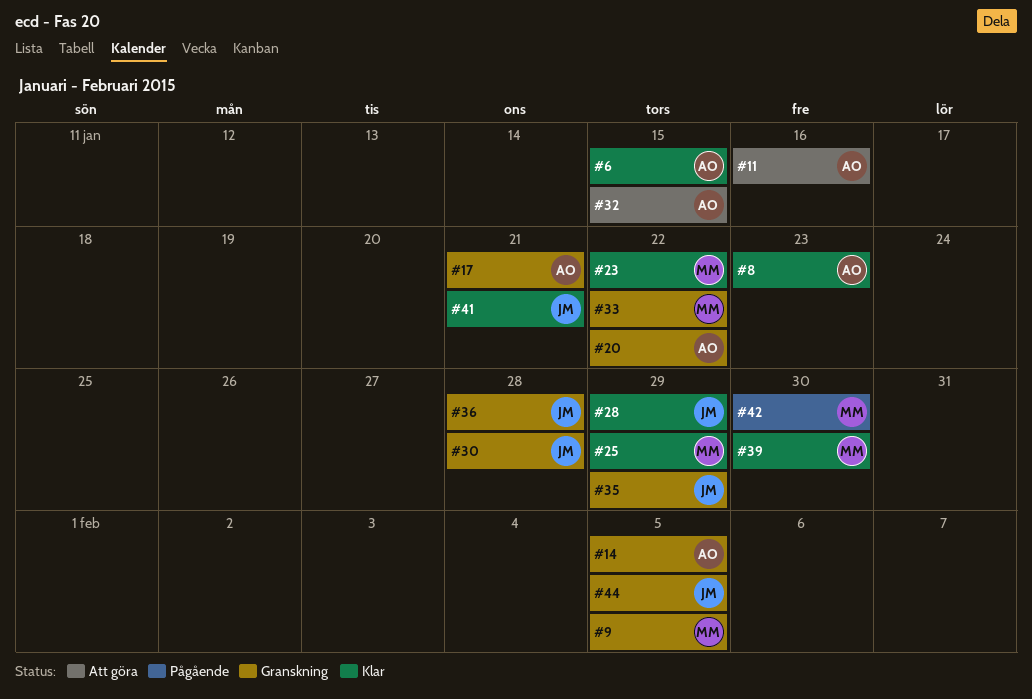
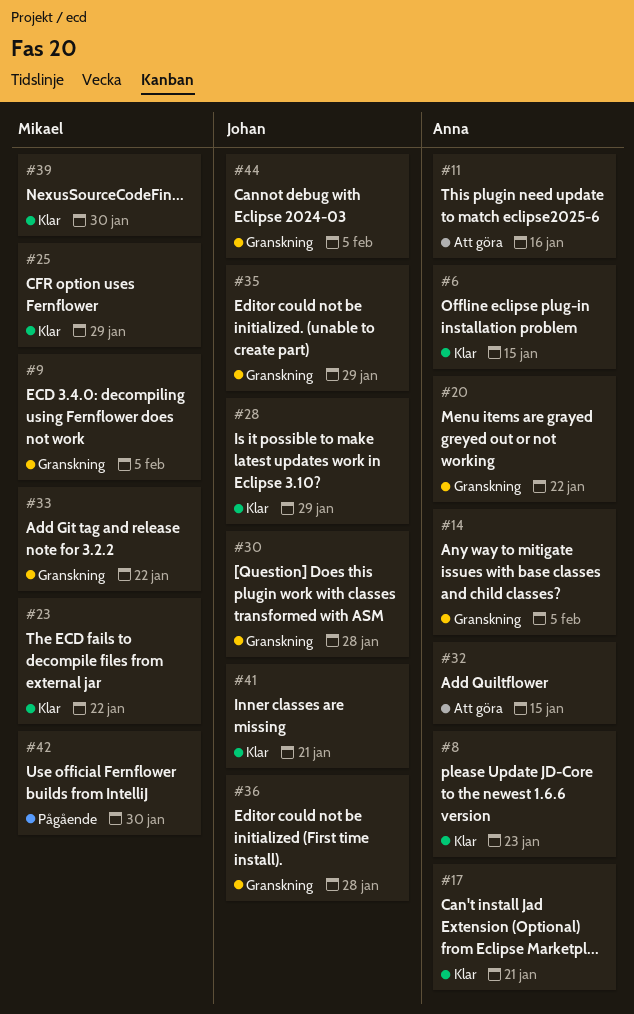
#17, status: Granskning -> Klar

